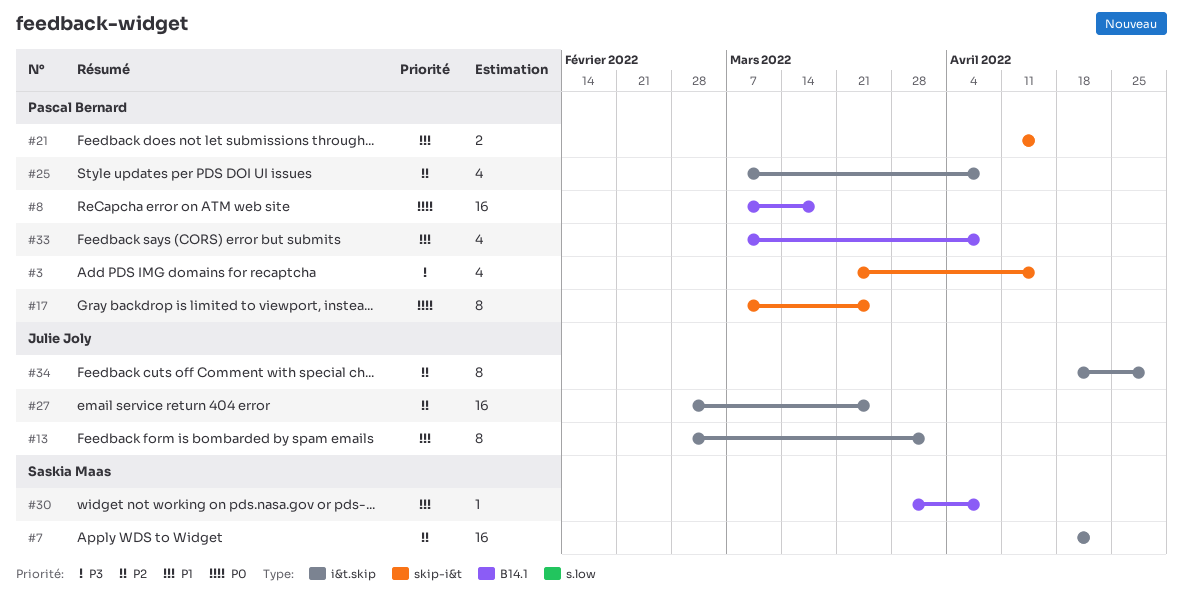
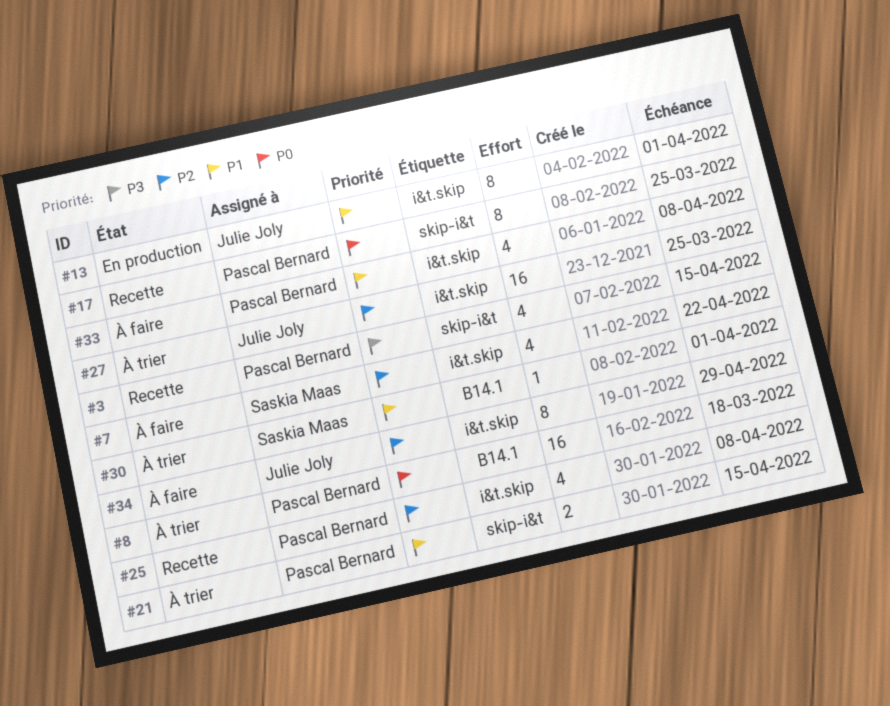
#7, estimate: 16 -> 4
#30, due: Apr 8 -> Apr 1
#33, label: B14.1 -> i&t.skip

